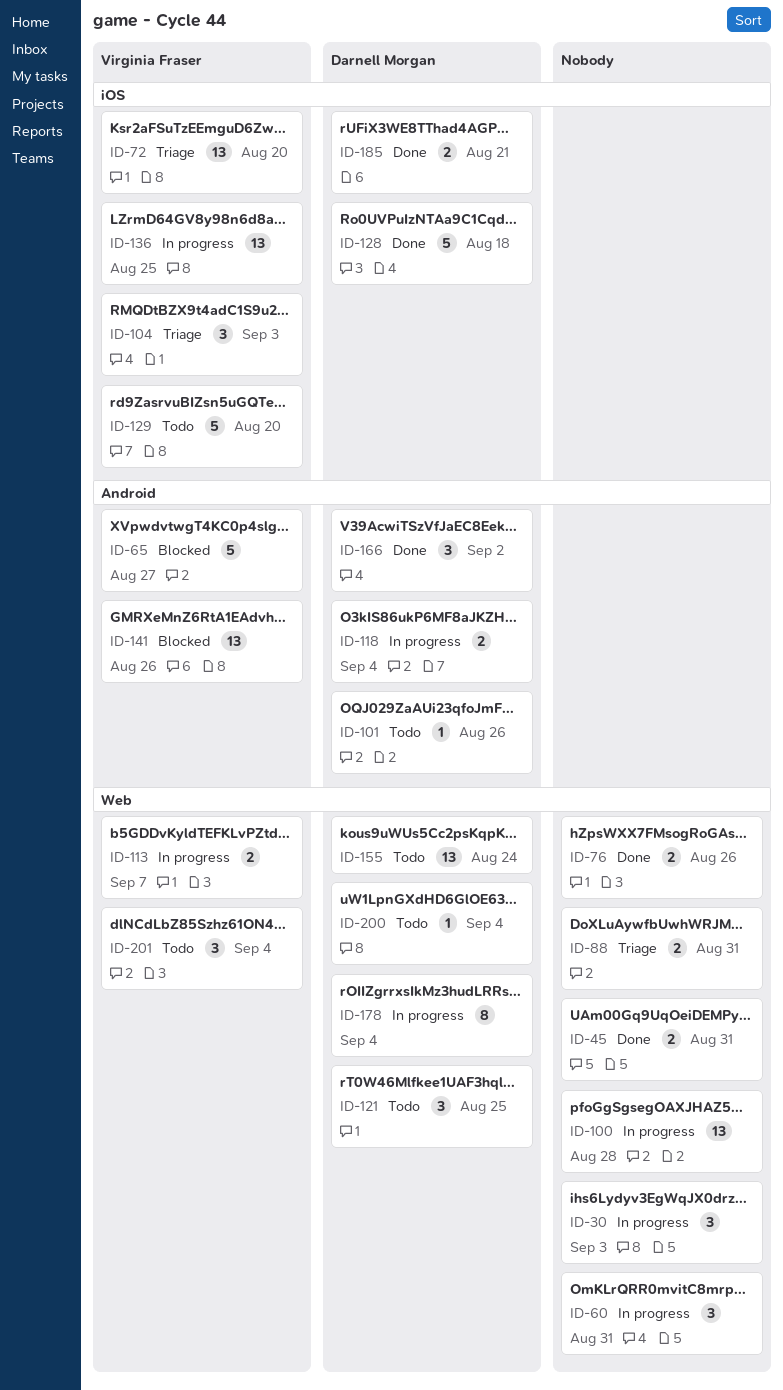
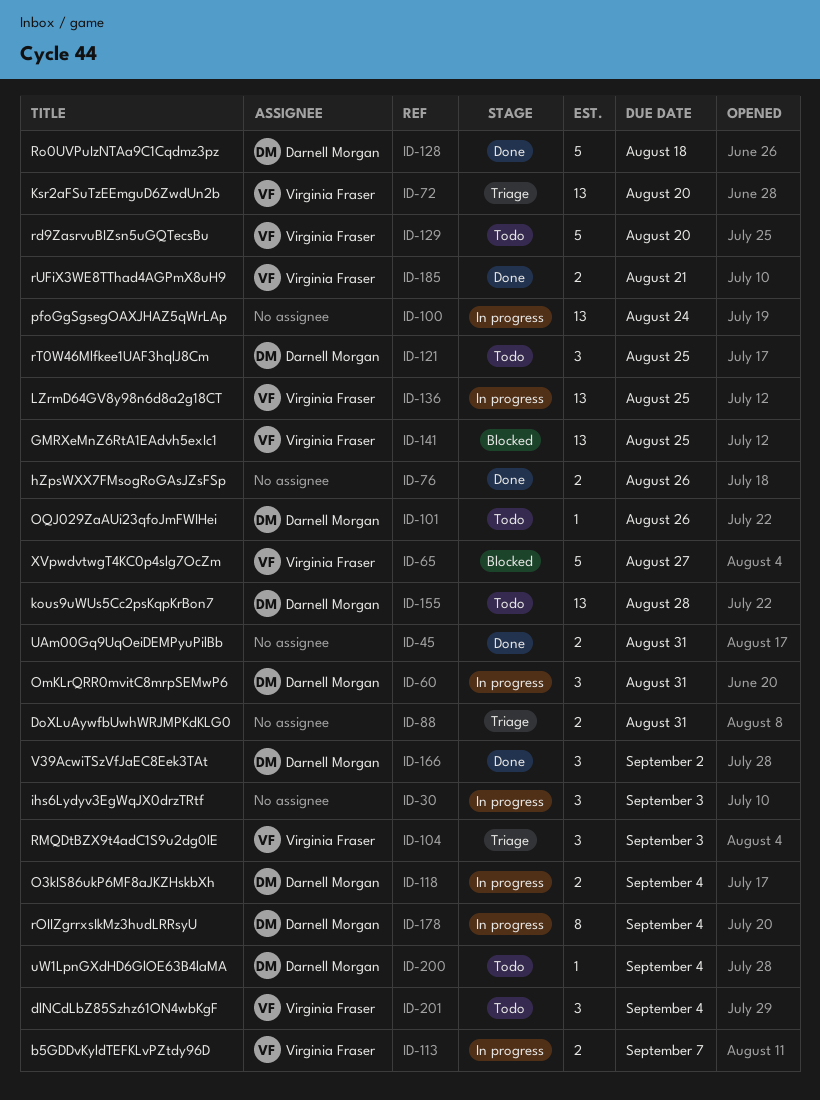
ID-60, owner: none -> Darnell Morgan
ID-100, due: Aug 28 -> Aug 24
ID-141, due: Aug 26 -> Aug 25
ID-155, due: Aug 24 -> Aug 28
ID-185, owner: Darnell Morgan -> Virginia Fraser

